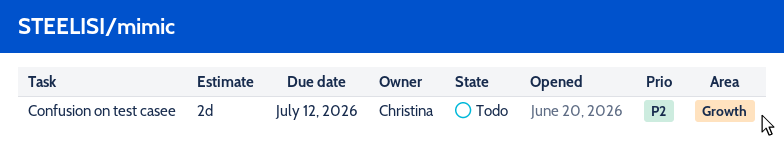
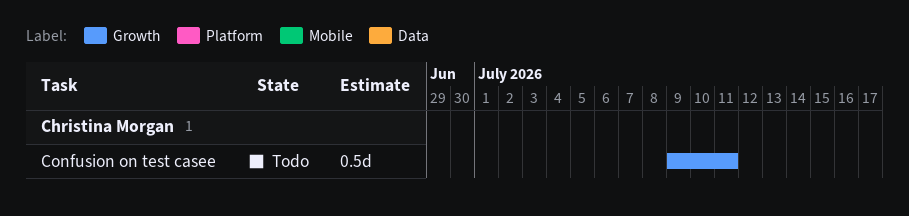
Confusion on test casee, estimate: 2d -> 0.5d
Confusion on test casee, due: Jul 12 -> Jul 11

